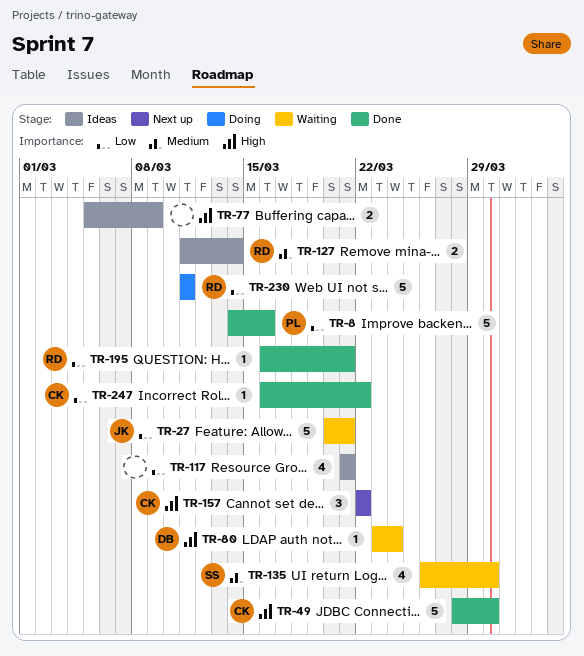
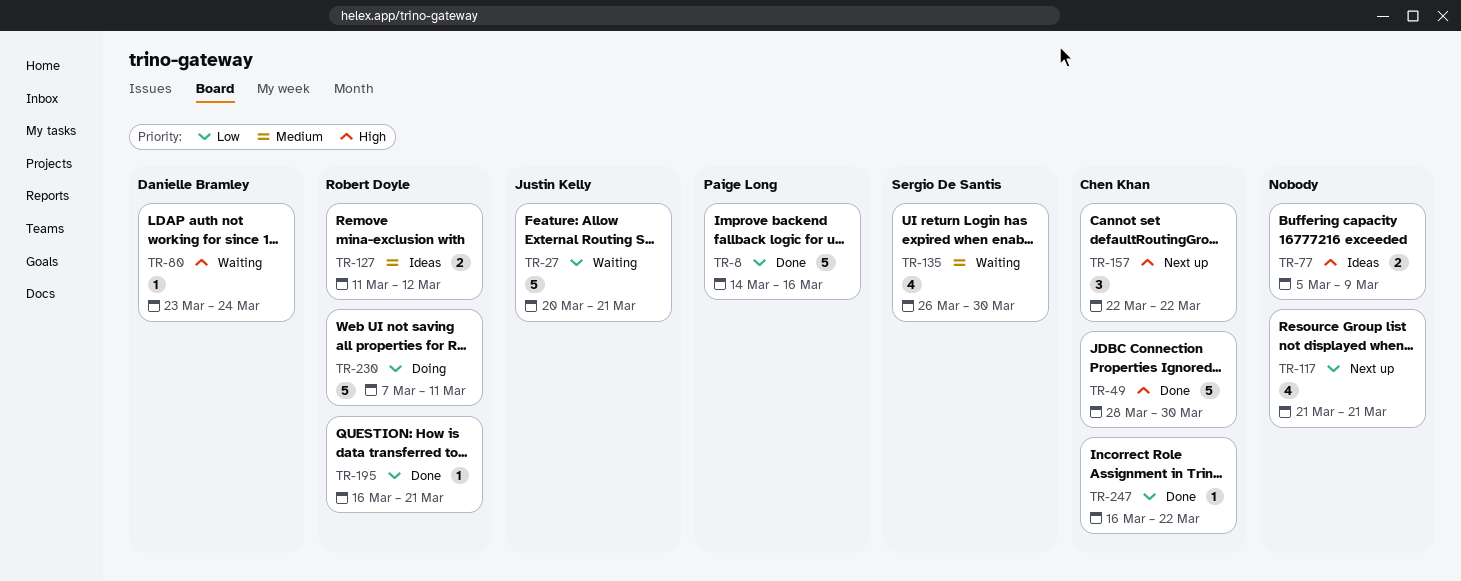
TR-117, status: Ideas -> Next up
TR-127, due: Mar 14 -> Mar 12
TR-230, start: Mar 11 -> Mar 7

